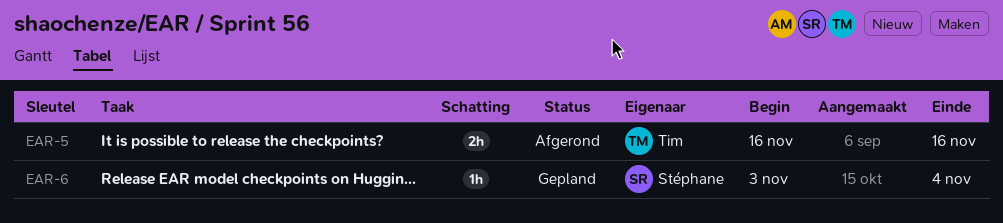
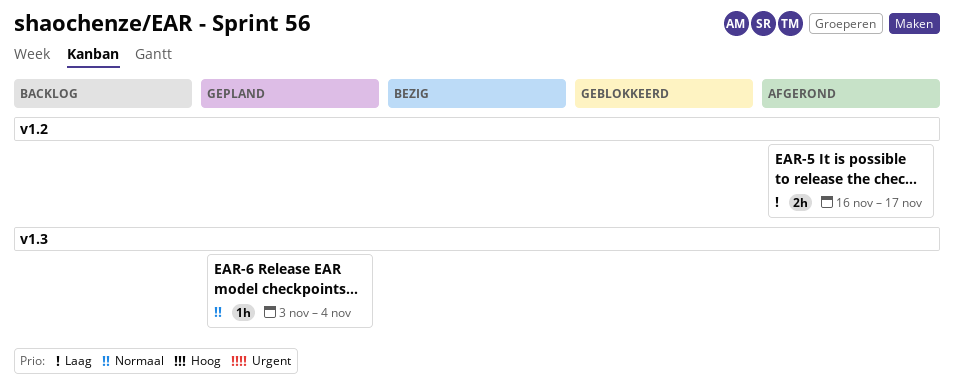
EAR-5, due: Nov 16 -> Nov 17

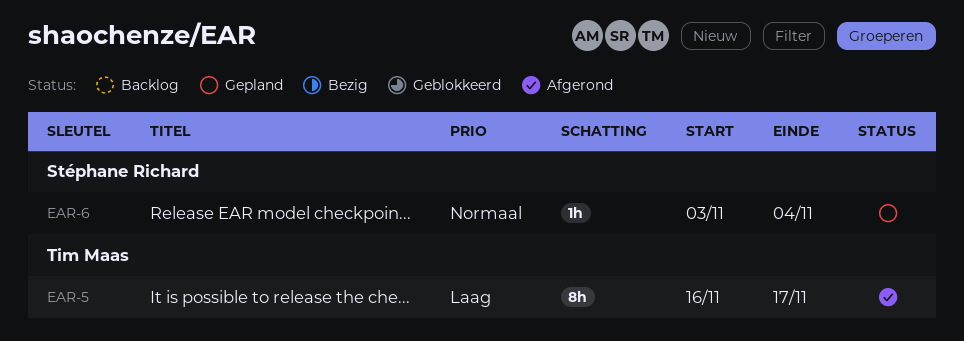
EAR-5, estimate: 2h -> 8h

